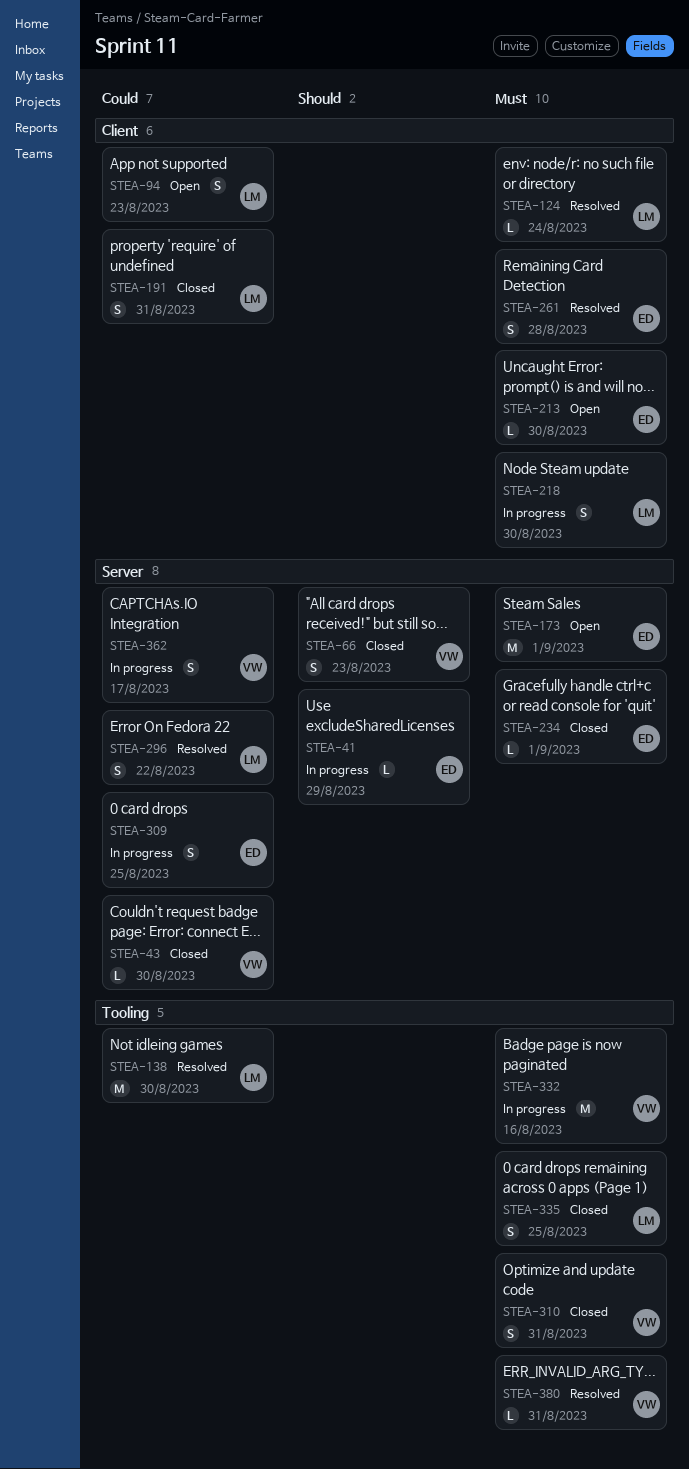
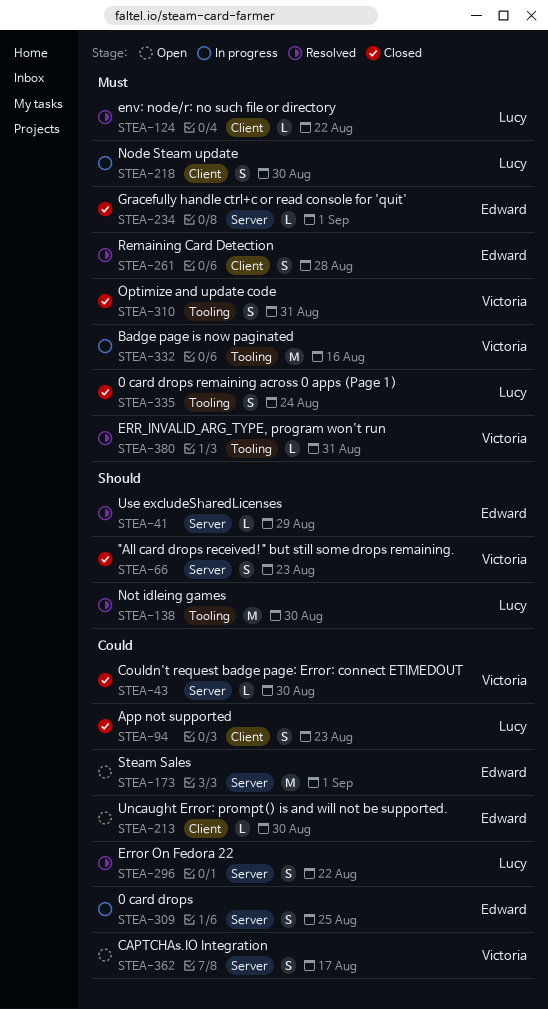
STEA-41, status: In progress -> Resolved
STEA-94, status: Open -> Closed
STEA-124, due: Aug 24 -> Aug 22
STEA-138, priority: Could -> Should
STEA-173, priority: Must -> Could
STEA-191: present -> none
STEA-213, priority: Must -> Could
STEA-335, due: Aug 25 -> Aug 24
STEA-362, status: In progress -> Open

